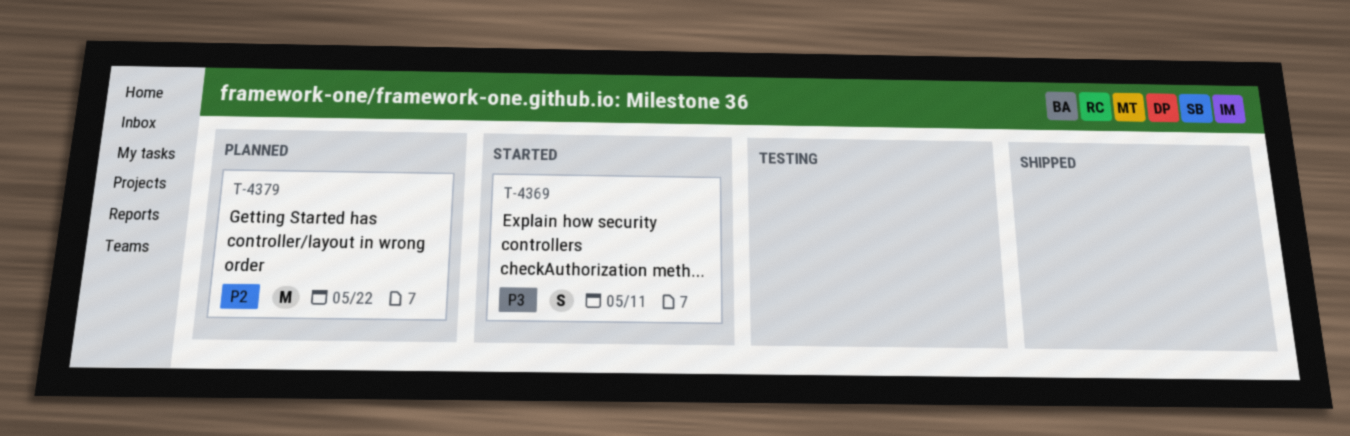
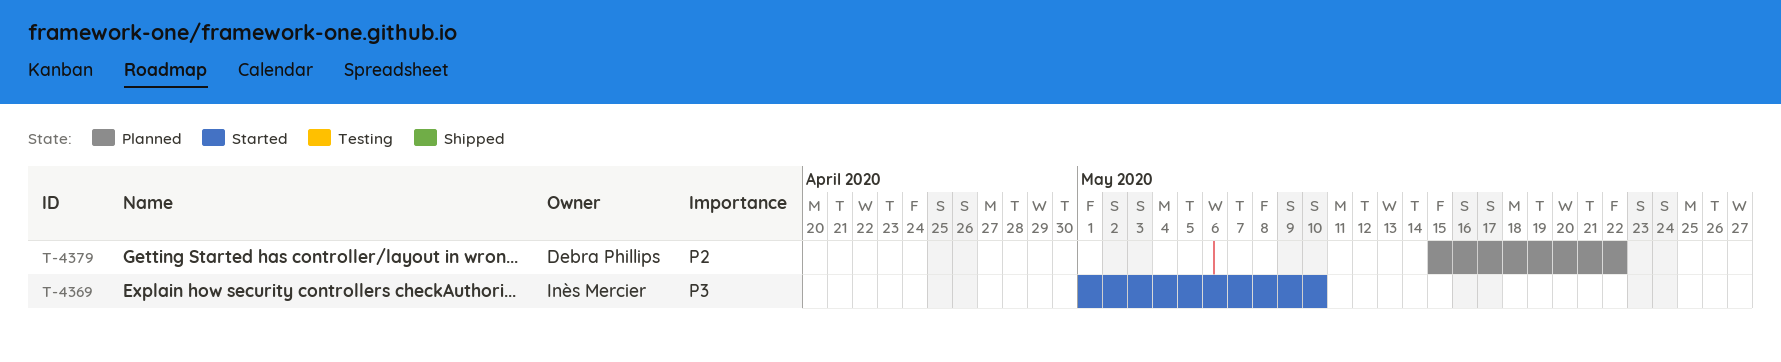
T-4369, due: May 11 -> May 10

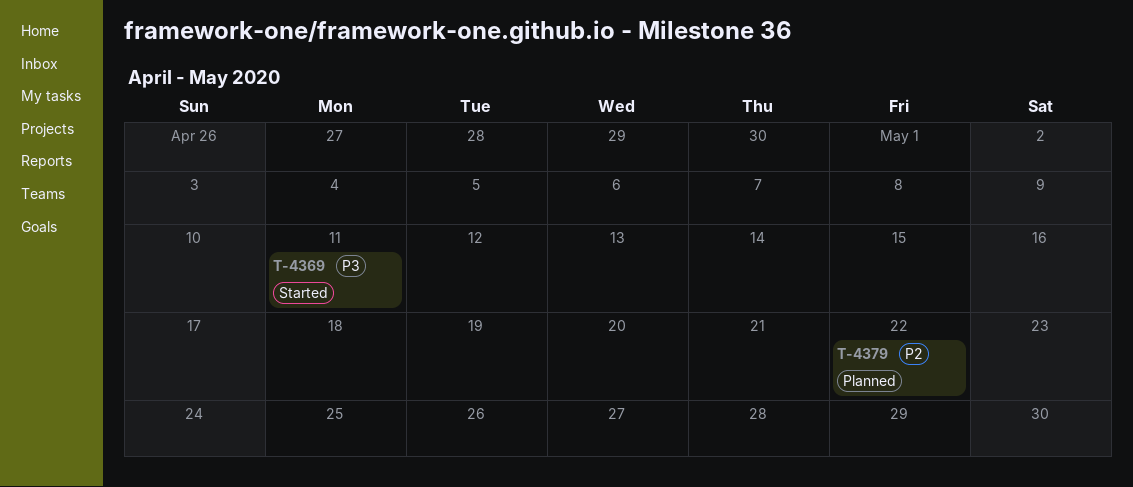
T-4369, due: May 10 -> May 11

